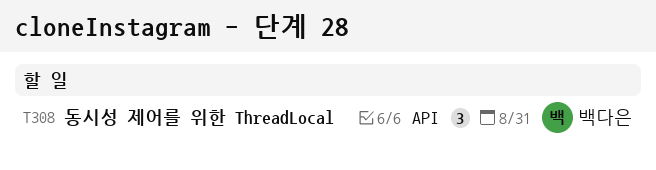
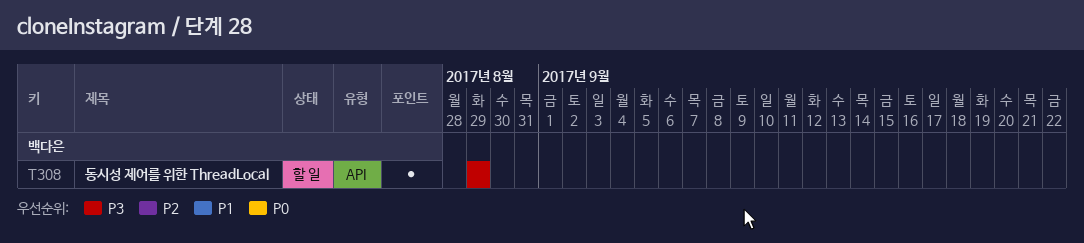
T308, estimate: 3 -> 1
T308, due: Aug 31 -> Aug 29

